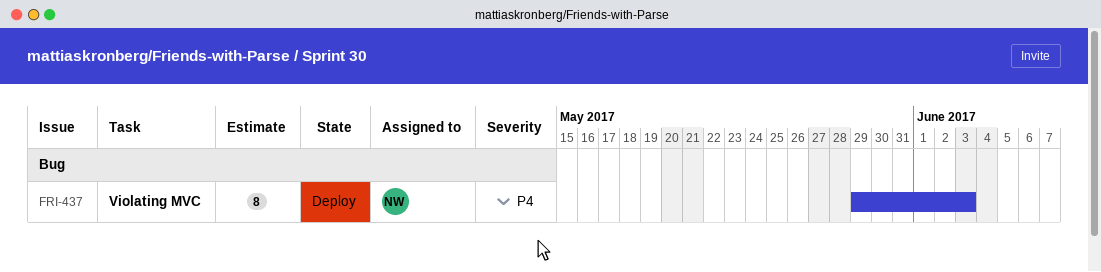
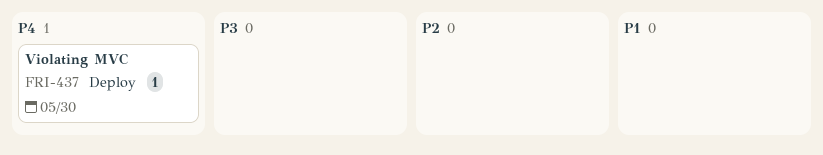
FRI-437, estimate: 8 -> 1
FRI-437, due: Jun 3 -> May 30

